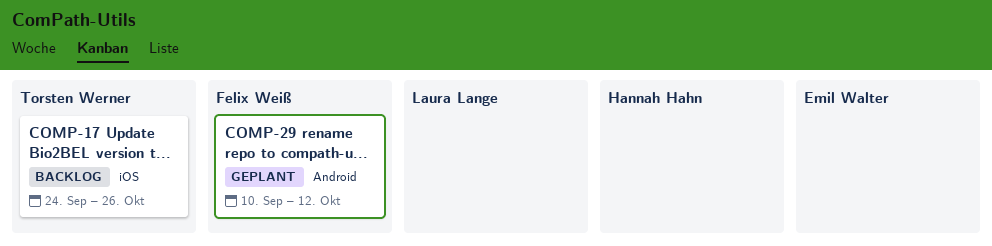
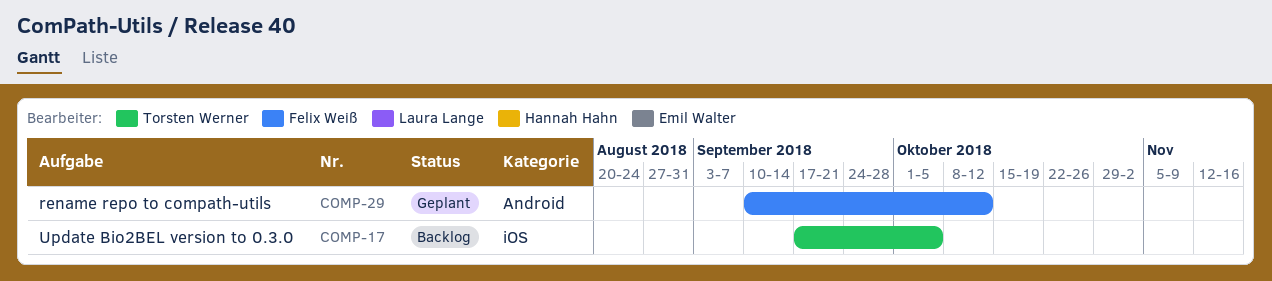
COMP-17, start: Sep 24 -> Sep 17
COMP-17, due: Oct 26 -> Oct 5

